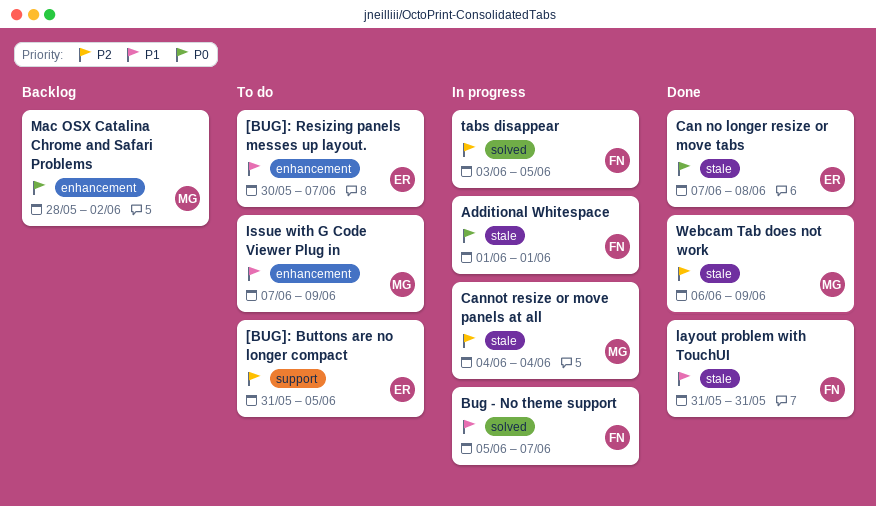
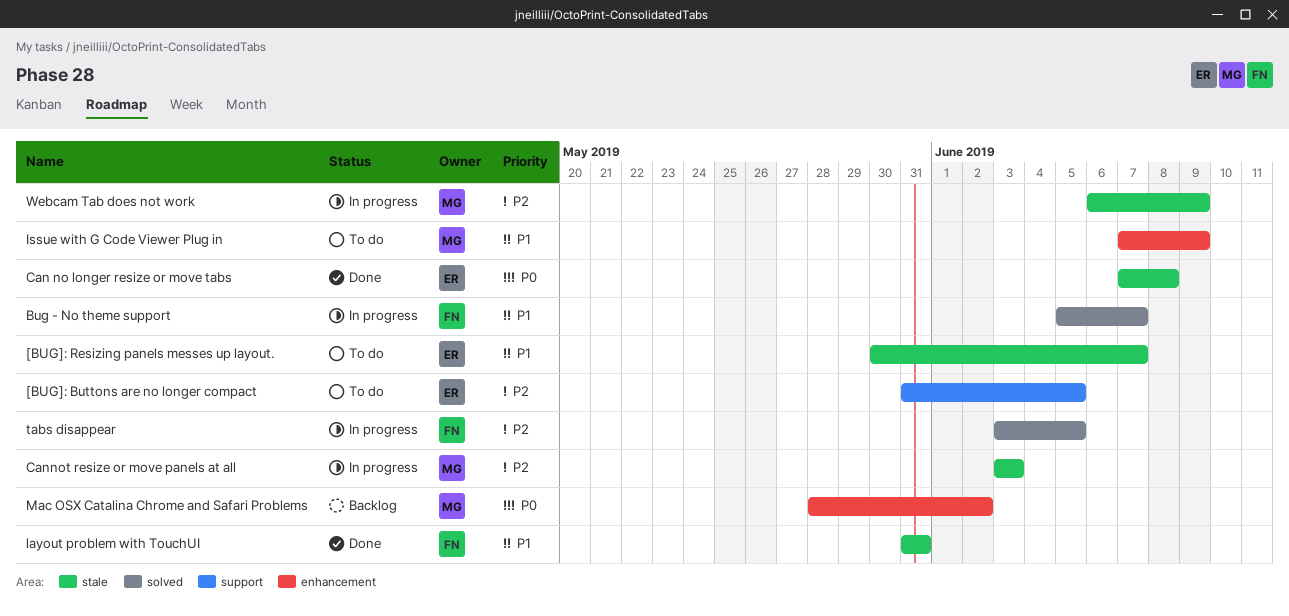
[BUG]: Resizing panels messes up layout., label: enhancement -> stale
Additional Whitespace: present -> none
Cannot resize or move panels at all, start: Jun 4 -> Jun 3
Cannot resize or move panels at all, due: Jun 4 -> Jun 3
Webcam Tab does not work, status: Done -> In progress

